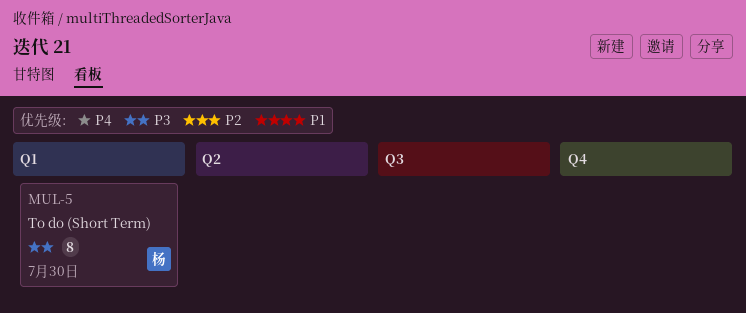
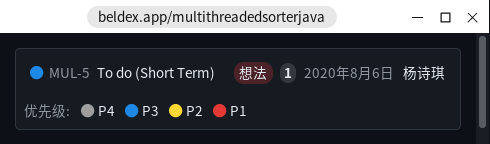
MUL-5, estimate: 8 -> 1
MUL-5, due: Jul 30 -> Aug 6

